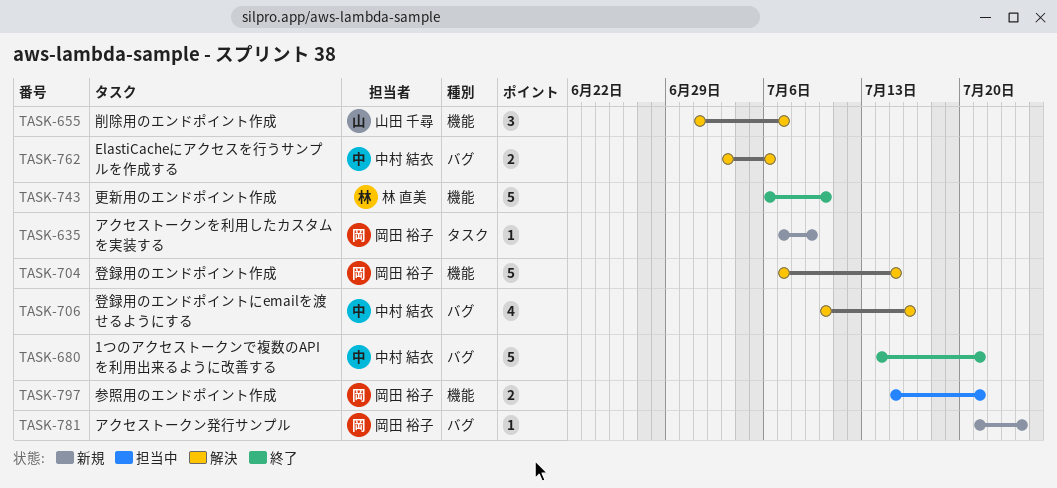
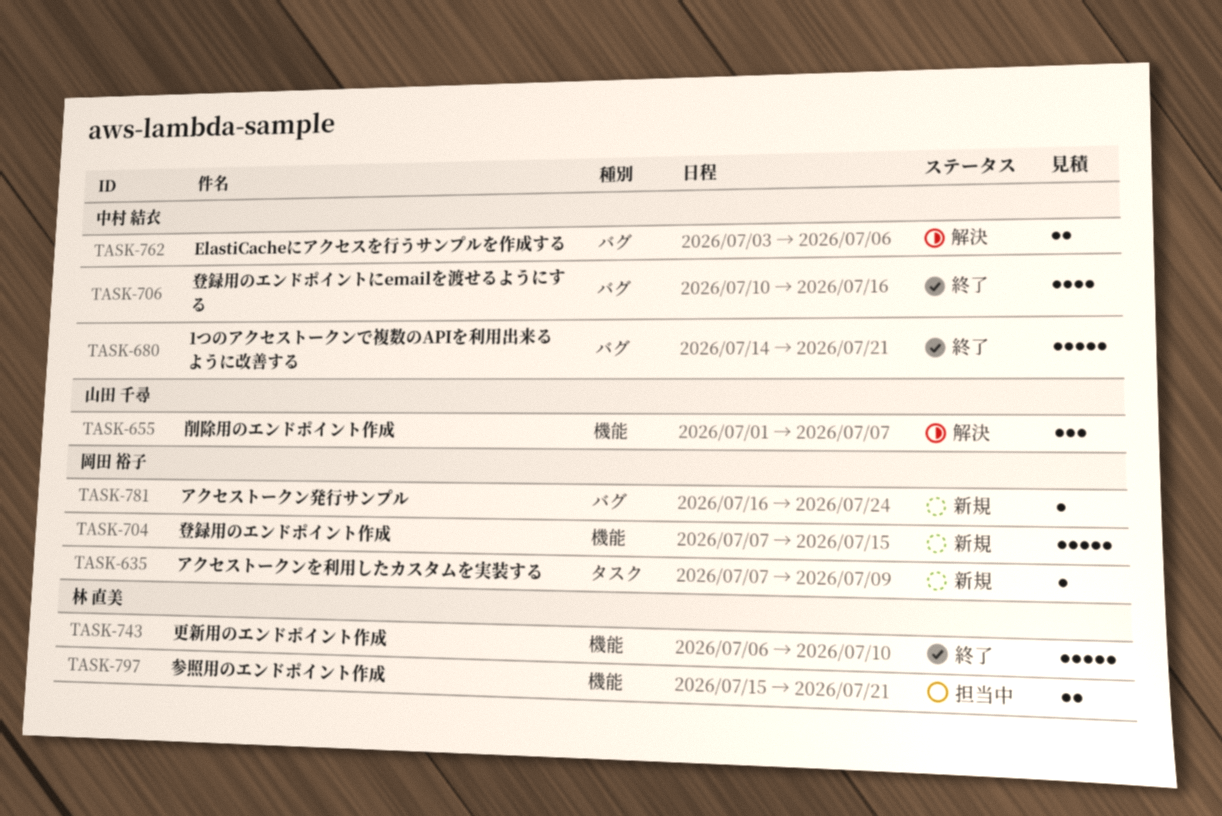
TASK-704, status: 解決 -> 新規
TASK-706, status: 解決 -> 終了
TASK-781, start: Jul 21 -> Jul 16
TASK-797, owner: 岡田 裕子 -> 林 直美

